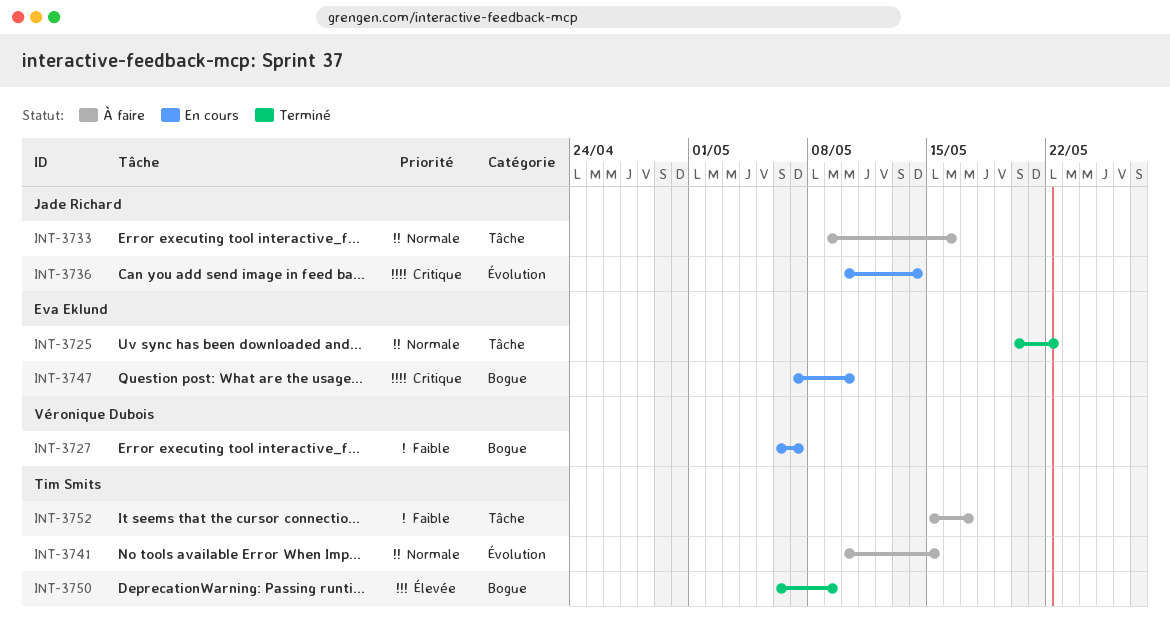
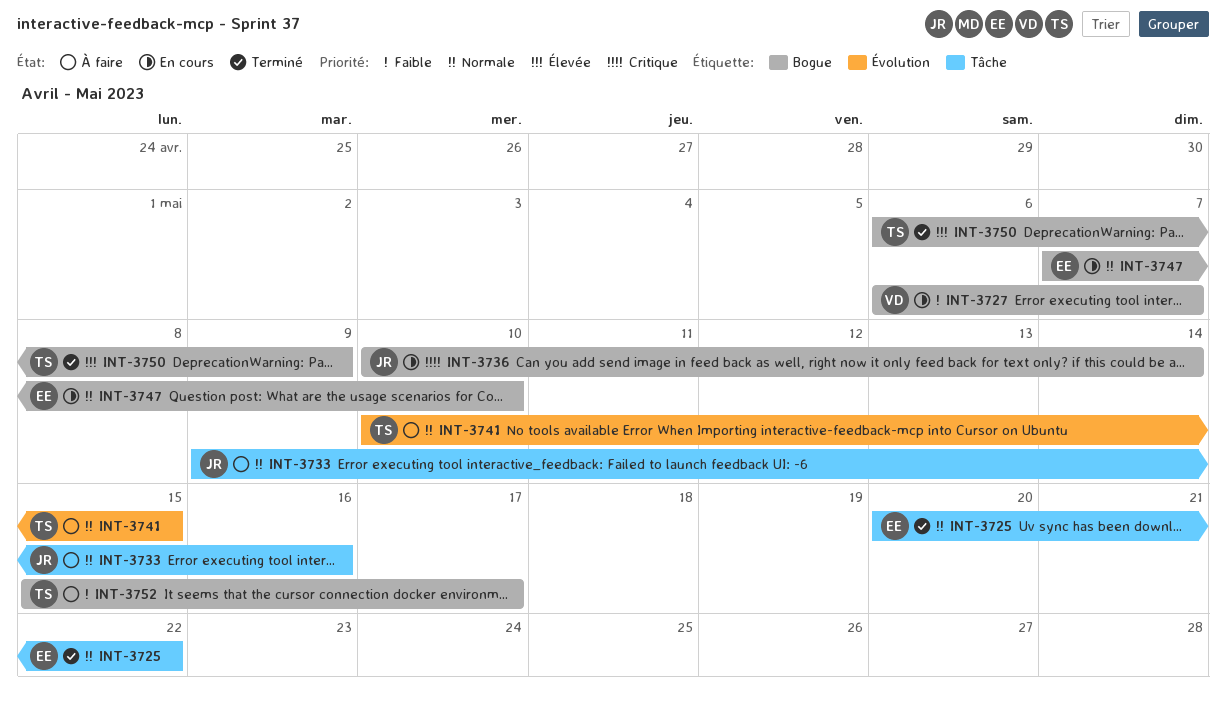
INT-3736, label: Évolution -> Bogue
INT-3747, priority: Critique -> Normale
INT-3752, label: Tâche -> Bogue

